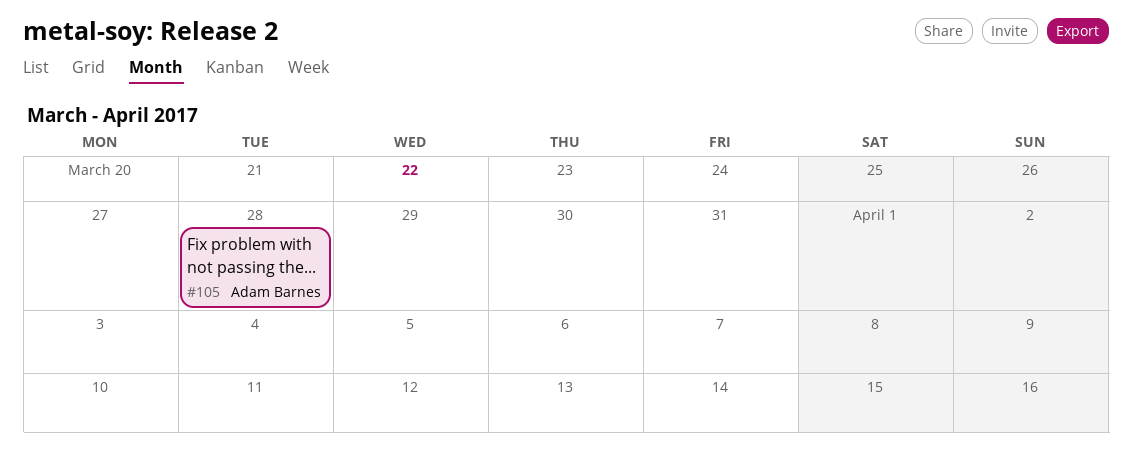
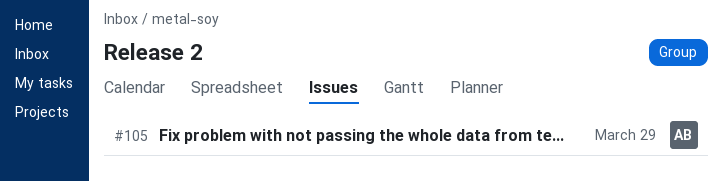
#105, due: Mar 28 -> Mar 29

